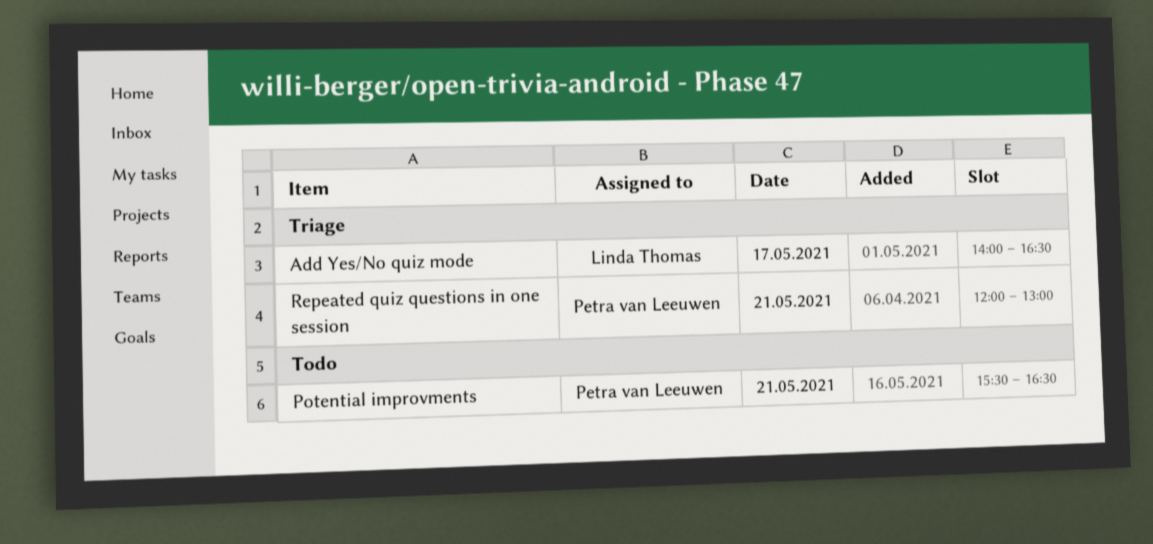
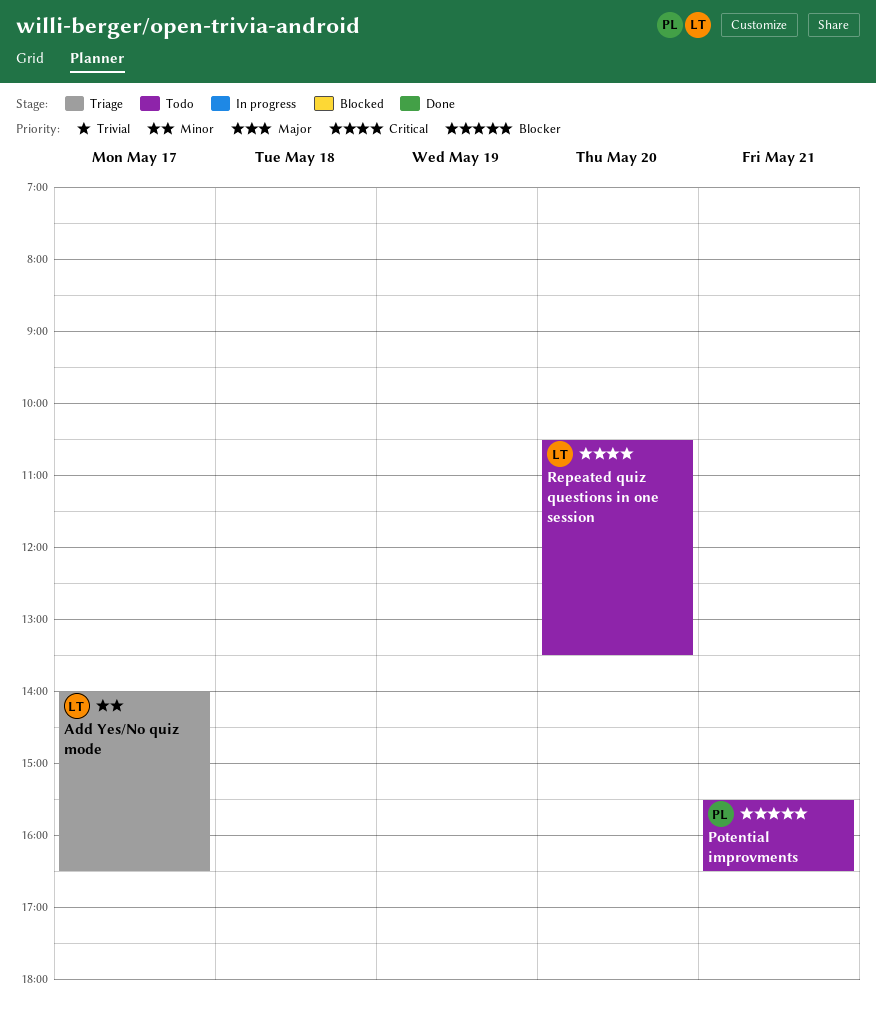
Repeated quiz questions in one session, status: Triage -> Todo
Repeated quiz questions in one session, owner: Petra van Leeuwen -> Linda Thomas
Repeated quiz questions in one session, day: May 21 -> May 20
Repeated quiz questions in one session, begins: 12:00 -> 10:30
Repeated quiz questions in one session, ends: 13:00 -> 13:30

